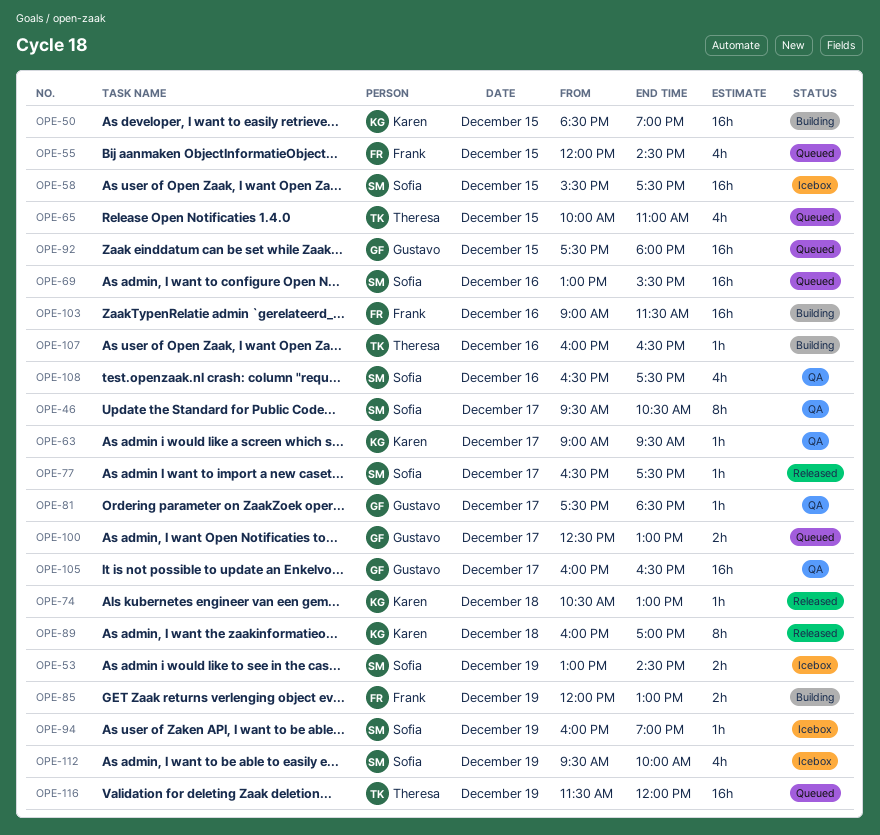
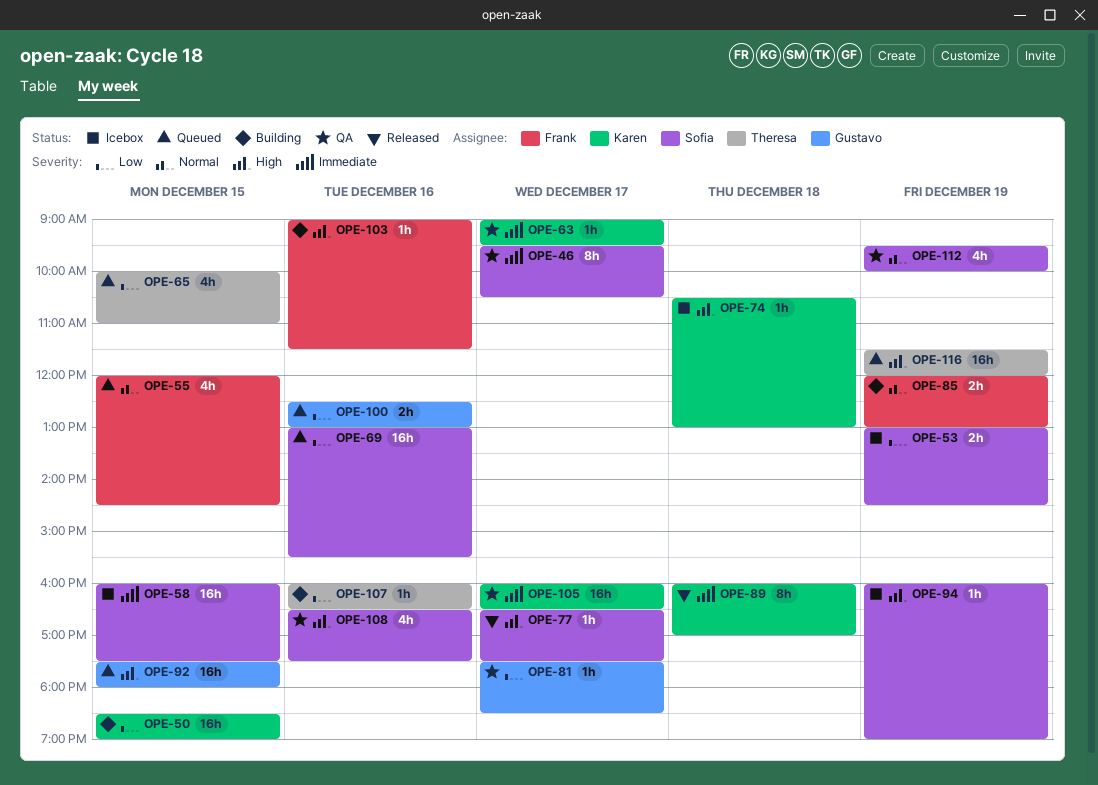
OPE-58, begins: 15:30 -> 16:00
OPE-74, status: Released -> Icebox
OPE-100, day: Dec 17 -> Dec 16
OPE-103, estimate: 16h -> 1h
OPE-105, owner: Gustavo -> Karen
OPE-112, status: Icebox -> QA

